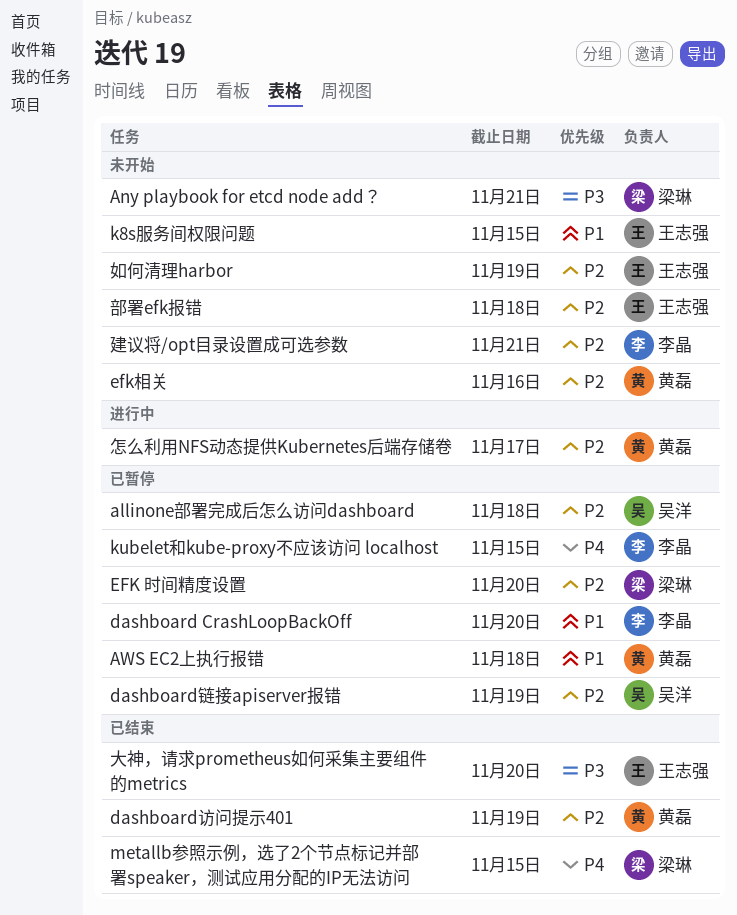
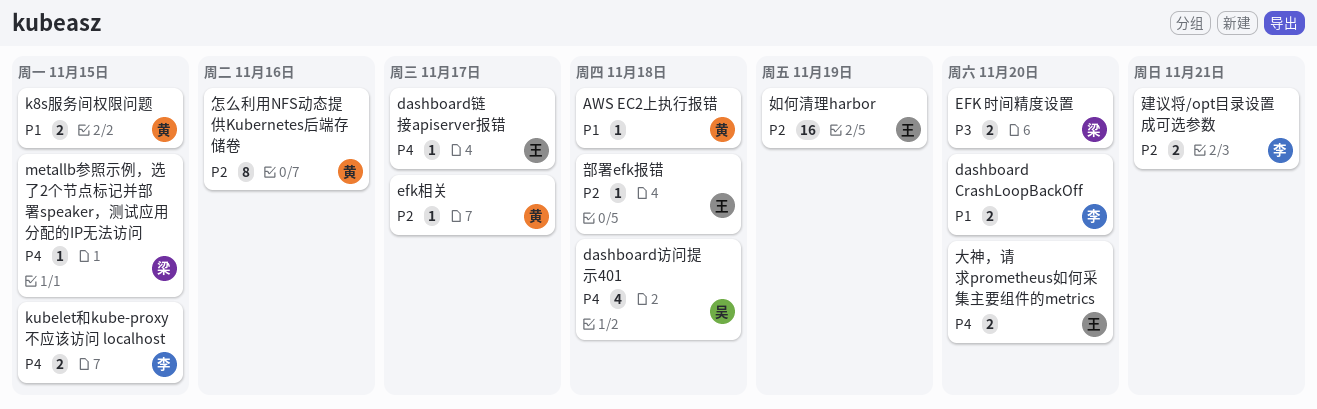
allinone部署完成后怎么访问dashboard: present -> none
Any playbook for etcd node add？: present -> none
dashboard访问提示401, owner: 黄磊 -> 吴洋
dashboard访问提示401, priority: P2 -> P4
dashboard访问提示401, due: Nov 19 -> Nov 18
dashboard链接apiserver报错, owner: 吴洋 -> 王志强
dashboard链接apiserver报错, priority: P2 -> P4
dashboard链接apiserver报错, due: Nov 19 -> Nov 17
EFK 时间精度设置, priority: P2 -> P3
efk相关, due: Nov 16 -> Nov 17
k8s服务间权限问题, owner: 王志强 -> 黄磊
大神，请求prometheus如何采集主要组件的metrics, priority: P3 -> P4
怎么利用NFS动态提供Kubernetes后端存储卷, due: Nov 17 -> Nov 16

